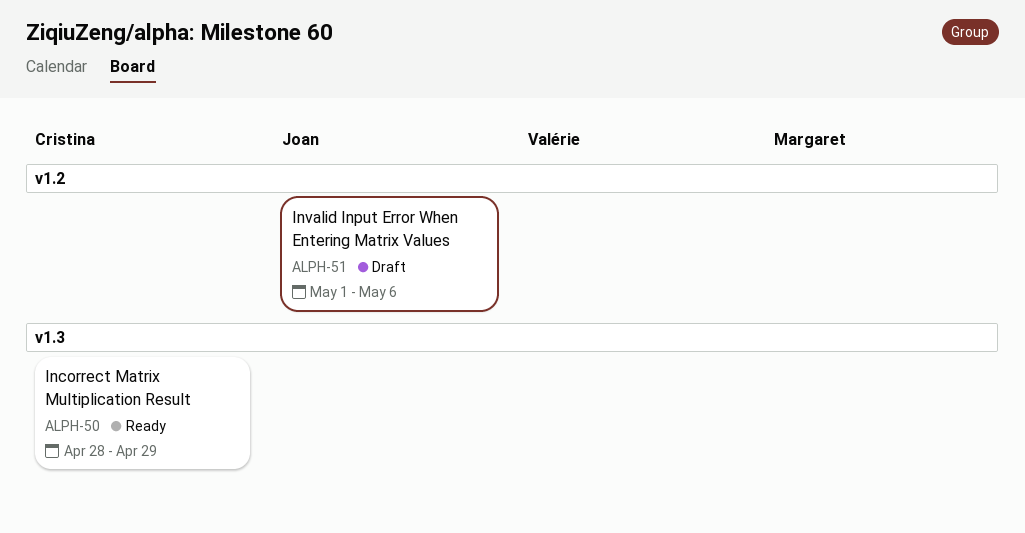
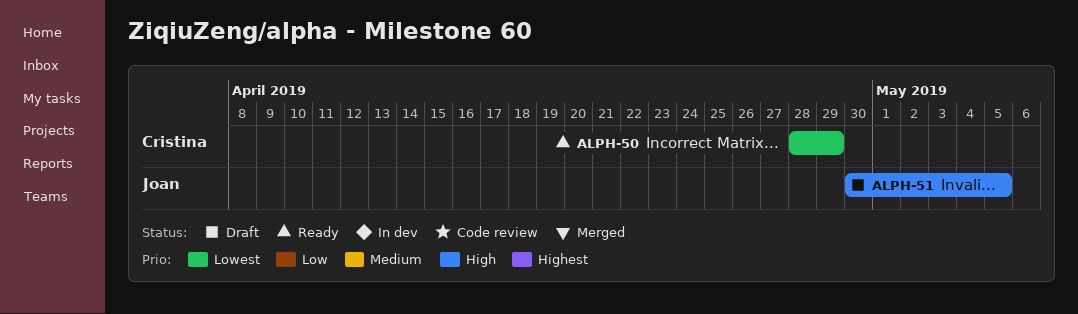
ALPH-51, start: May 1 -> Apr 30
ALPH-51, due: May 6 -> May 5

